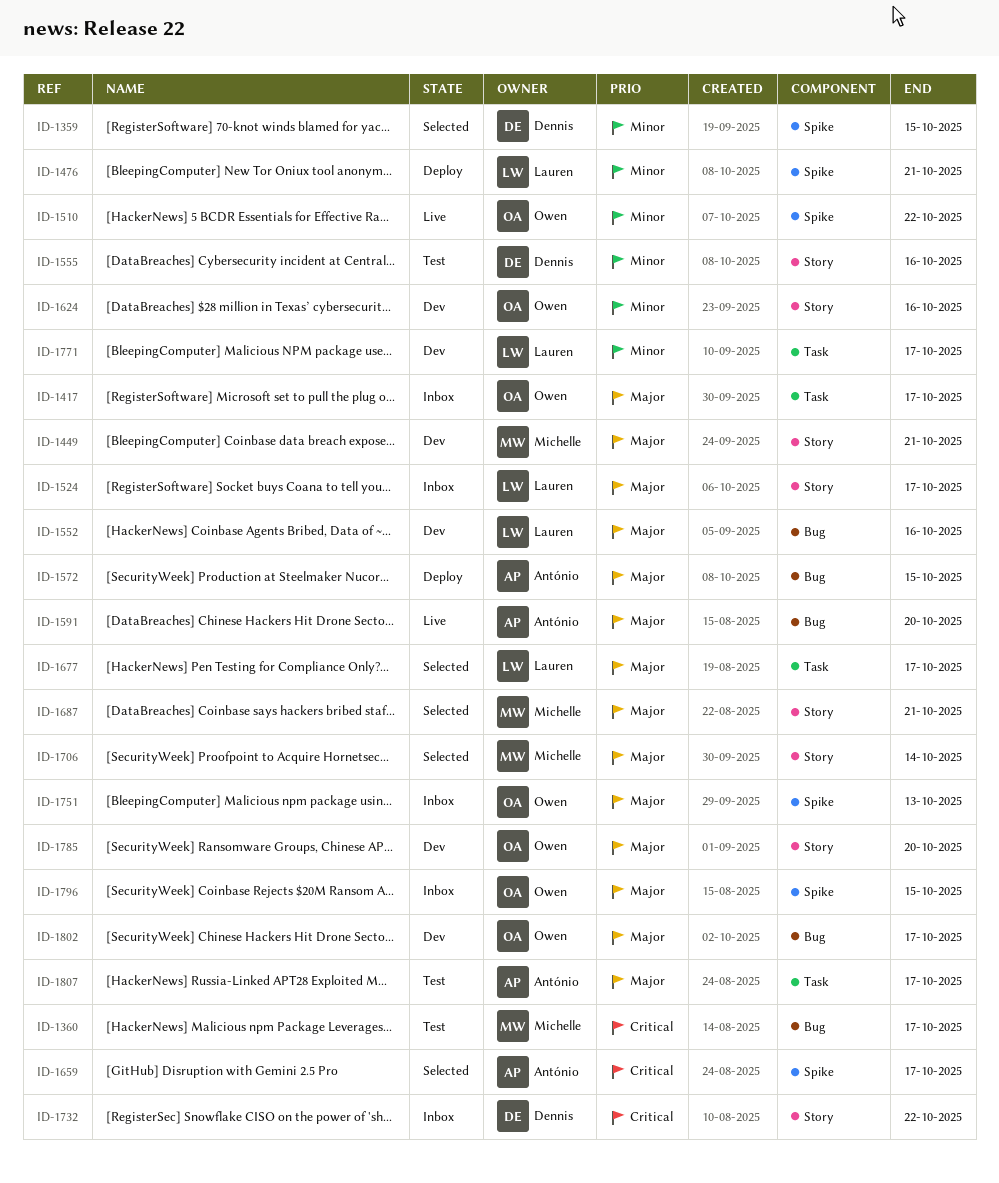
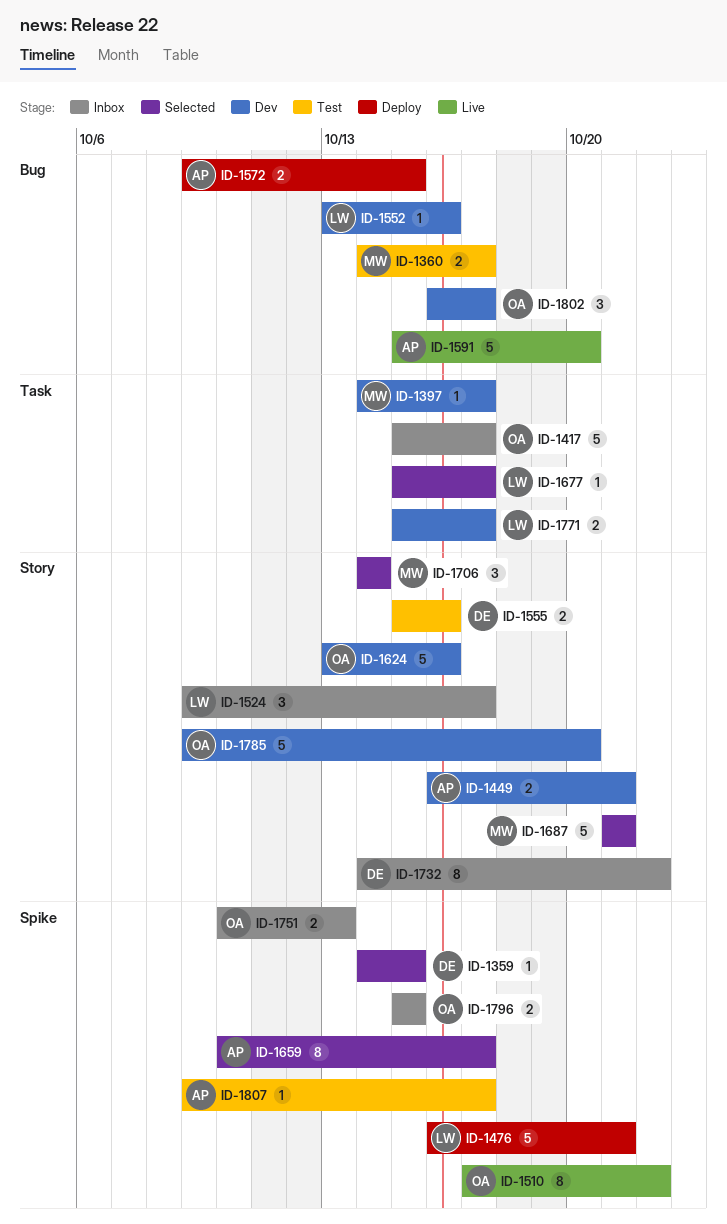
ID-1397: none -> present
ID-1449, owner: Michelle -> António
ID-1807, label: Task -> Spike

